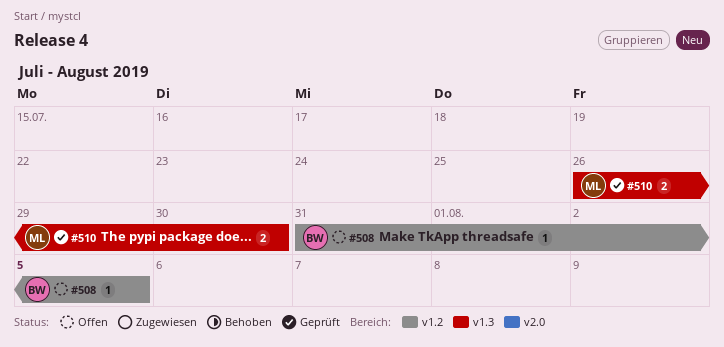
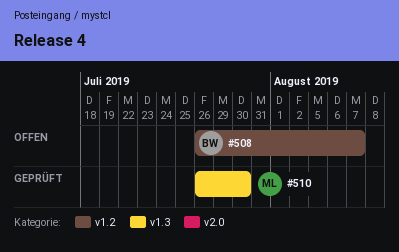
#508, start: Jul 31 -> Jul 26
#508, due: Aug 5 -> Aug 7

